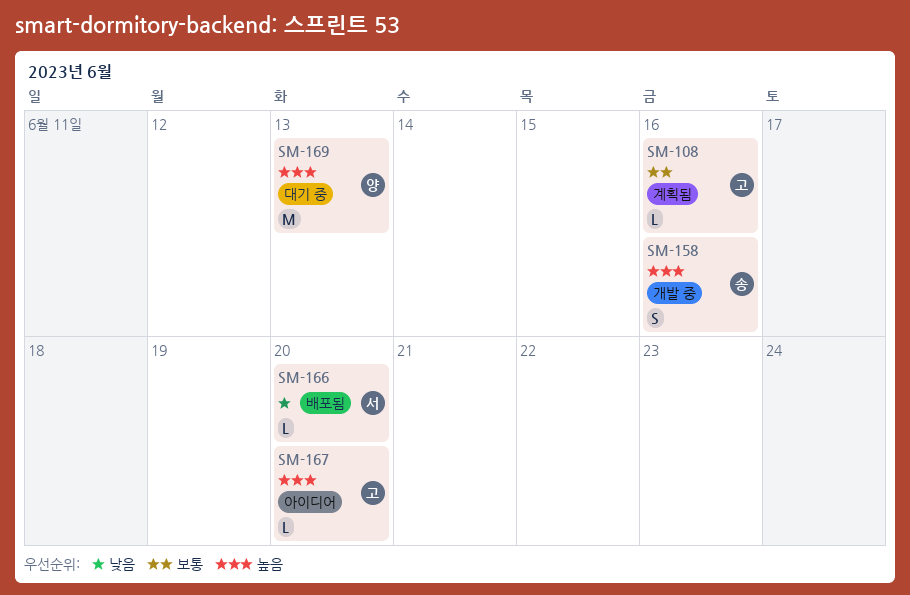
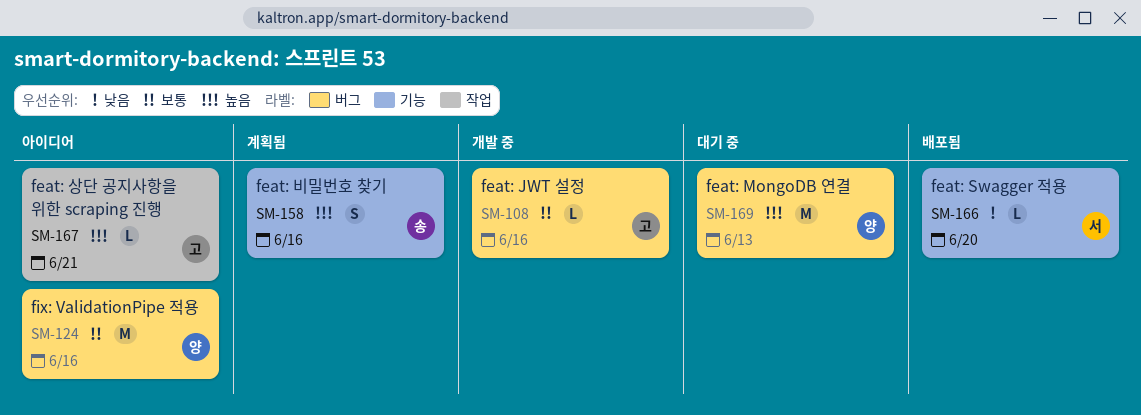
SM-108, status: 계획됨 -> 개발 중
SM-124: none -> present
SM-158, status: 개발 중 -> 계획됨
SM-167, due: Jun 20 -> Jun 21

